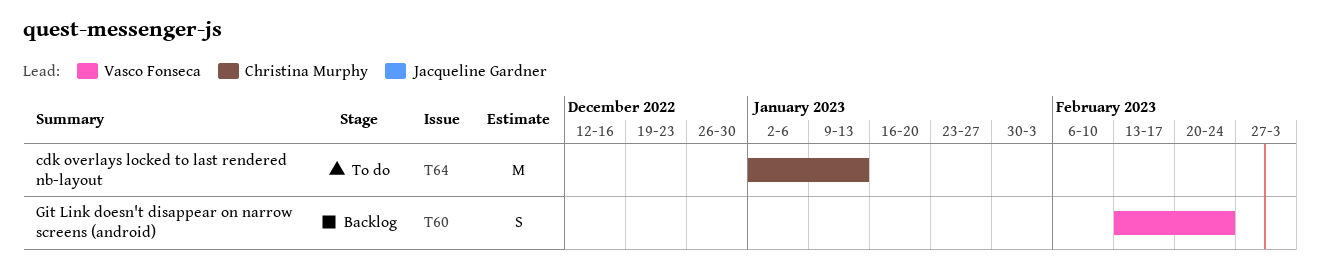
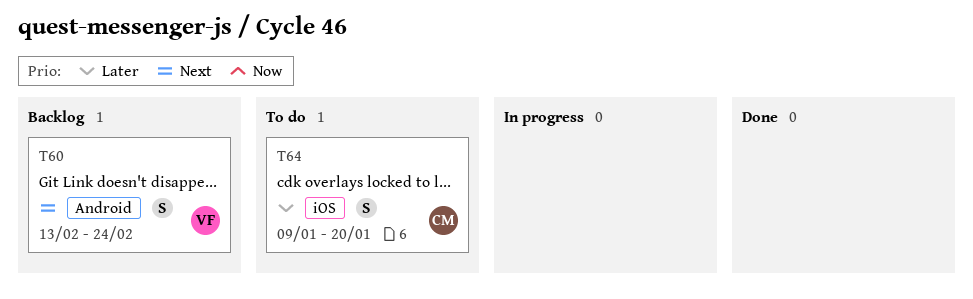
T64, estimate: M -> S
T64, start: Jan 2 -> Jan 9
T64, due: Jan 13 -> Jan 20

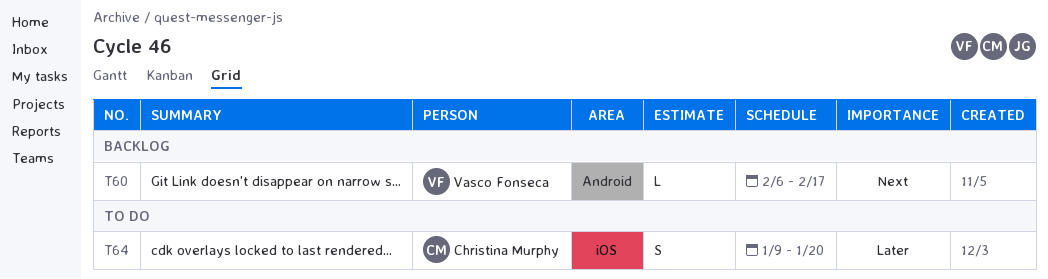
T60, estimate: S -> L
T60, start: Feb 13 -> Feb 6
T60, due: Feb 24 -> Feb 17

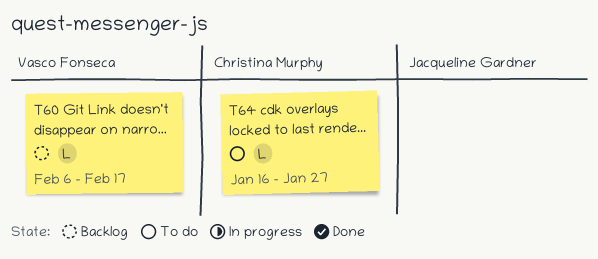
T64, estimate: S -> L
T64, start: Jan 9 -> Jan 16
T64, due: Jan 20 -> Jan 27

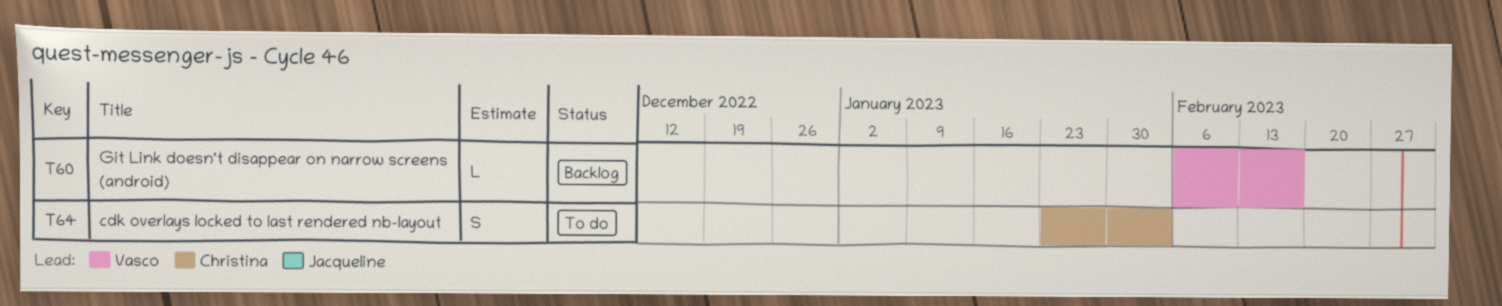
T64, estimate: L -> S
T64, start: Jan 16 -> Jan 23
T64, due: Jan 27 -> Feb 3

